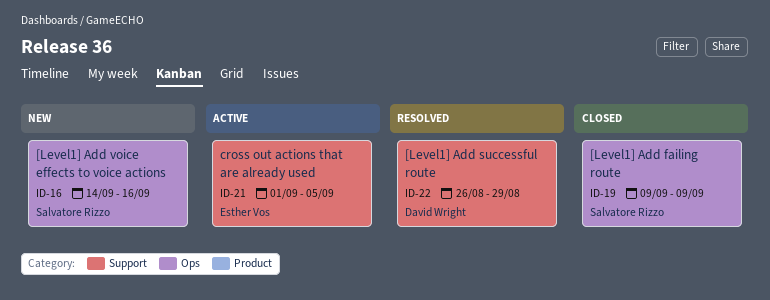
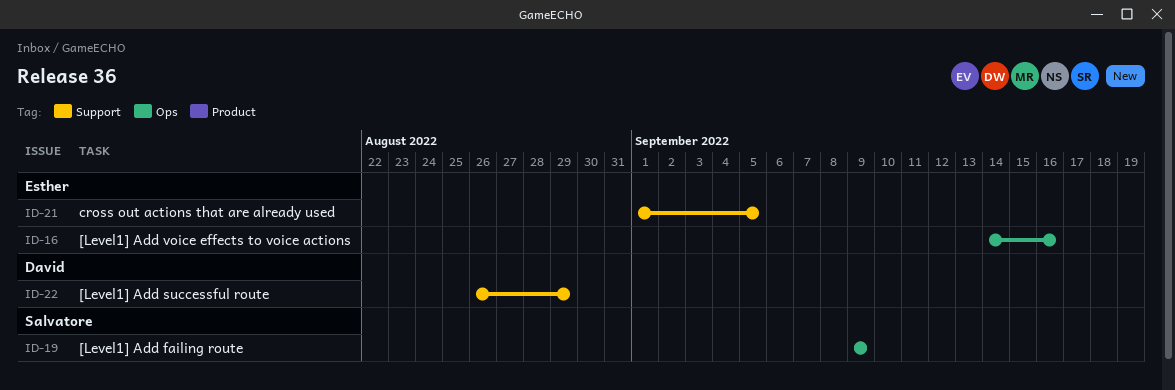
ID-16, owner: Salvatore Rizzo -> Esther Vos

